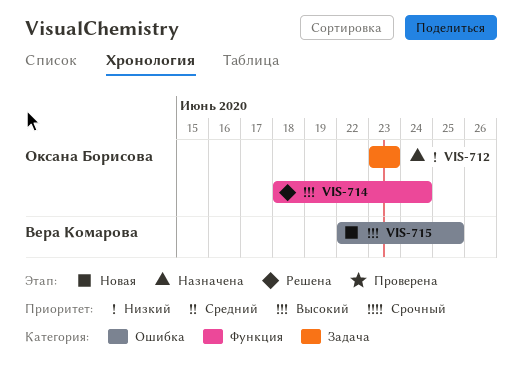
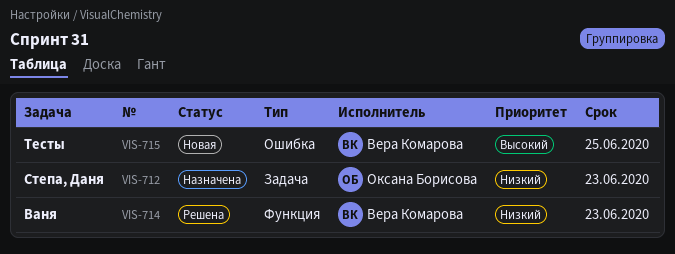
VIS-714, owner: Оксана Борисова -> Вера Комарова
VIS-714, priority: Высокий -> Низкий
VIS-714, due: Jun 24 -> Jun 23

